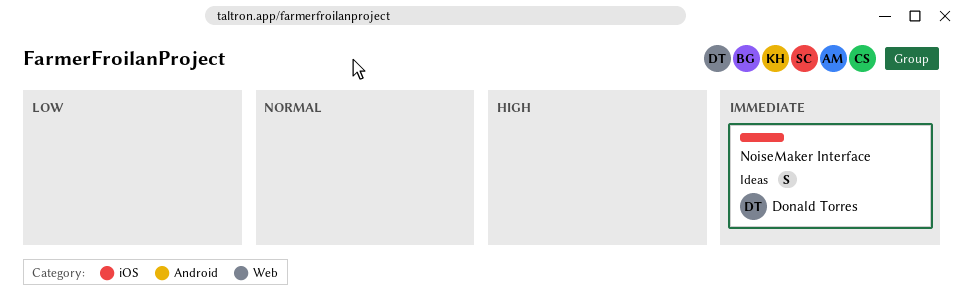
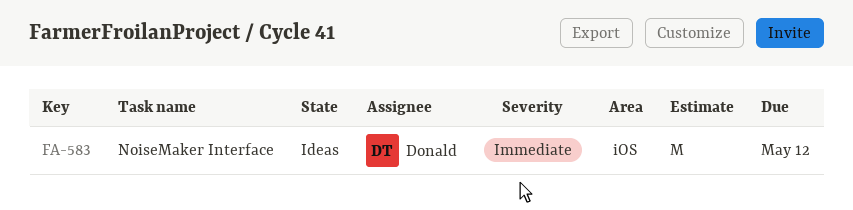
NoiseMaker Interface, estimate: S -> M

